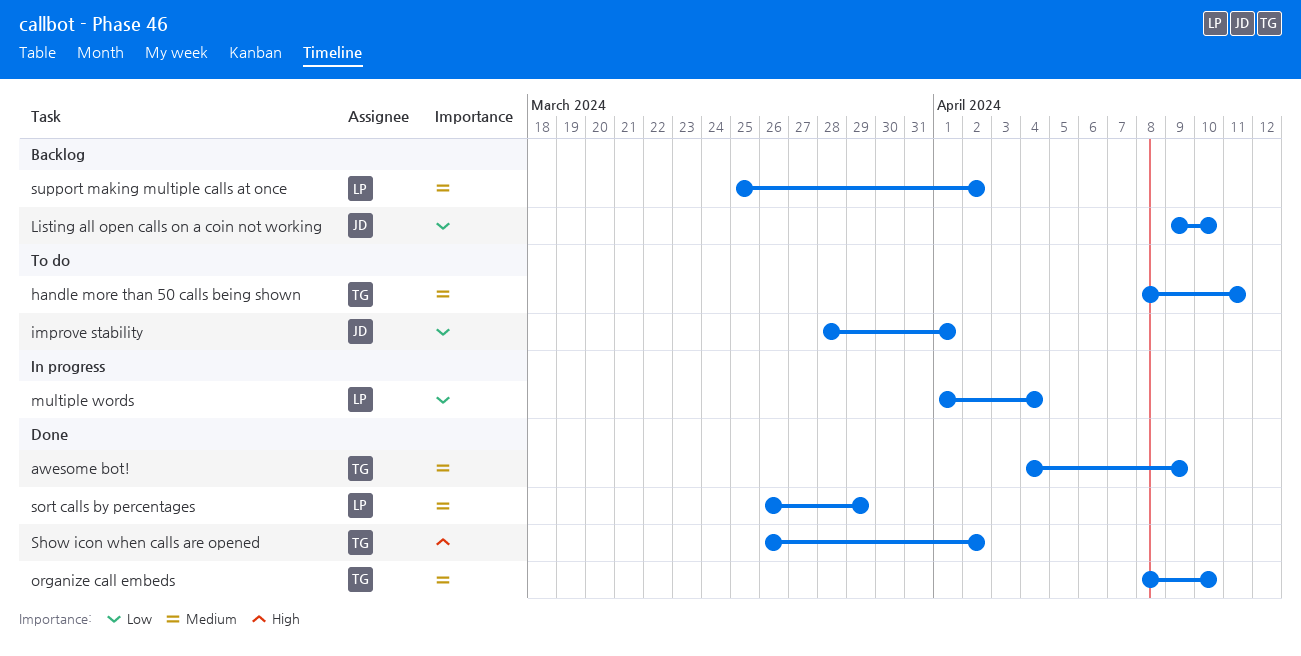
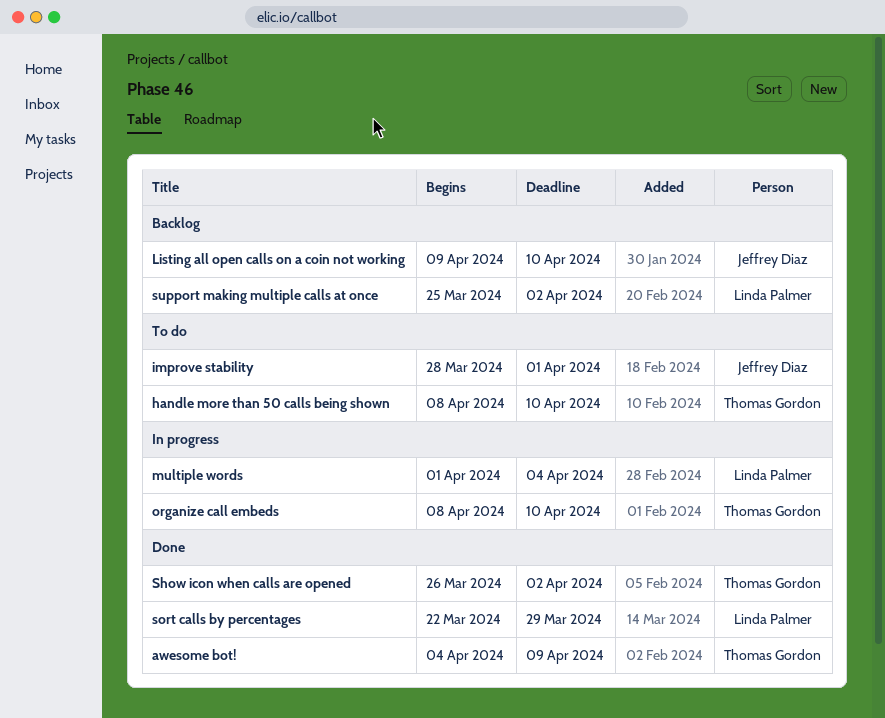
handle more than 50 calls being shown, due: Apr 11 -> Apr 10
organize call embeds, status: Done -> In progress
sort calls by percentages, start: Mar 26 -> Mar 22

